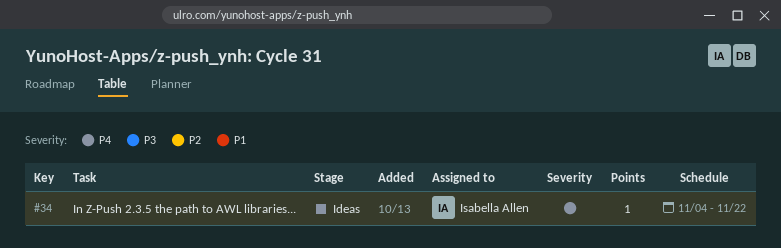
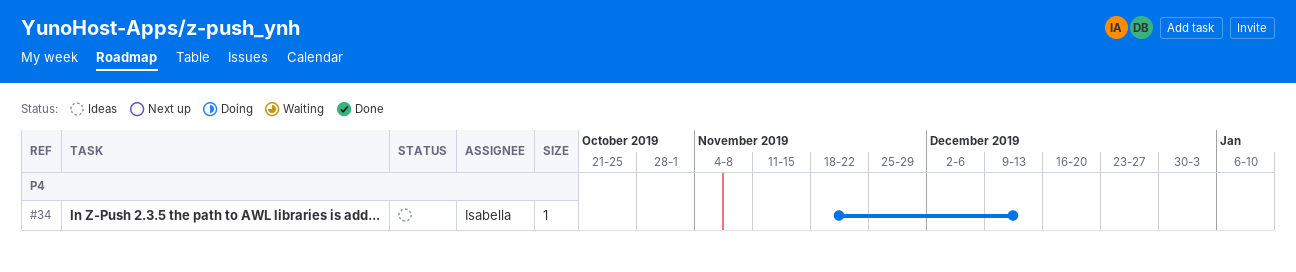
#34, start: Nov 4 -> Nov 18
#34, due: Nov 22 -> Dec 13

